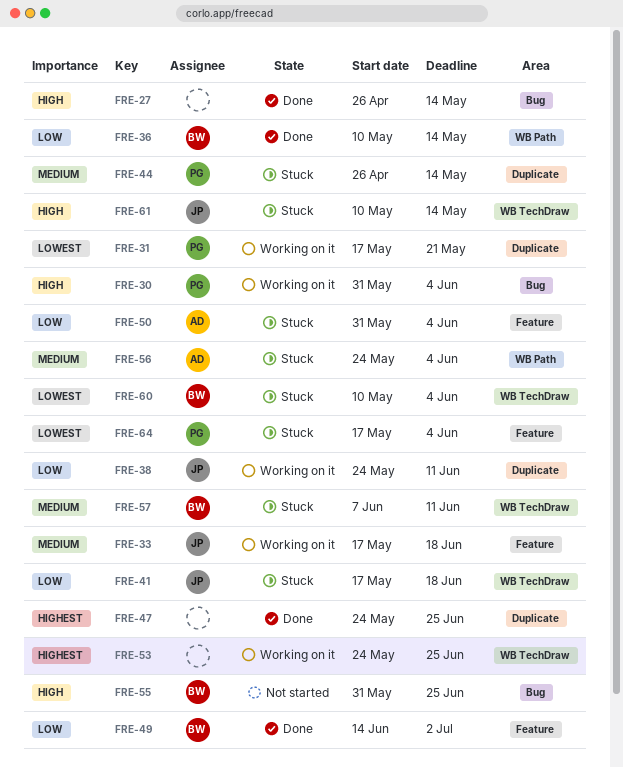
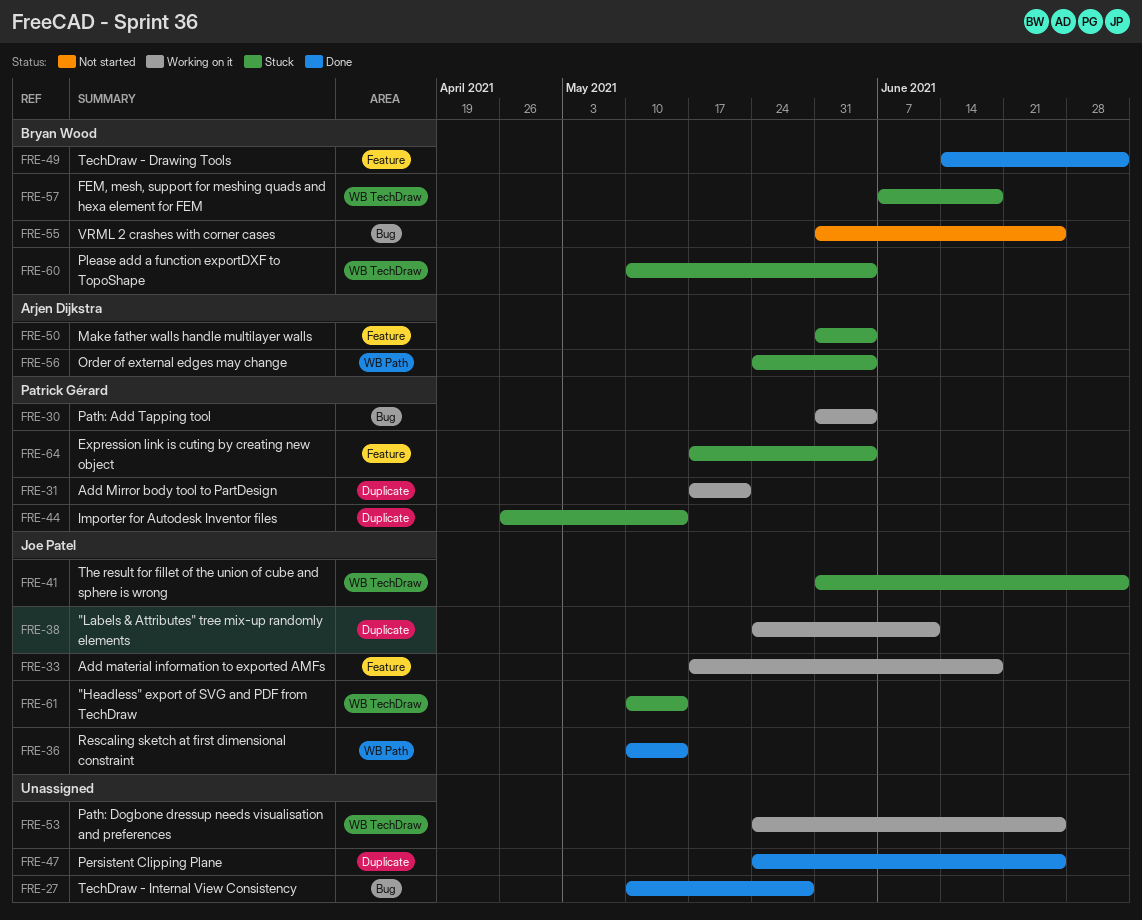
FRE-27, start: Apr 26 -> May 10
FRE-27, due: May 14 -> May 28
FRE-36, owner: Bryan Wood -> Joe Patel
FRE-41, start: May 17 -> May 31
FRE-41, due: Jun 18 -> Jul 2
FRE-57, due: Jun 11 -> Jun 18

